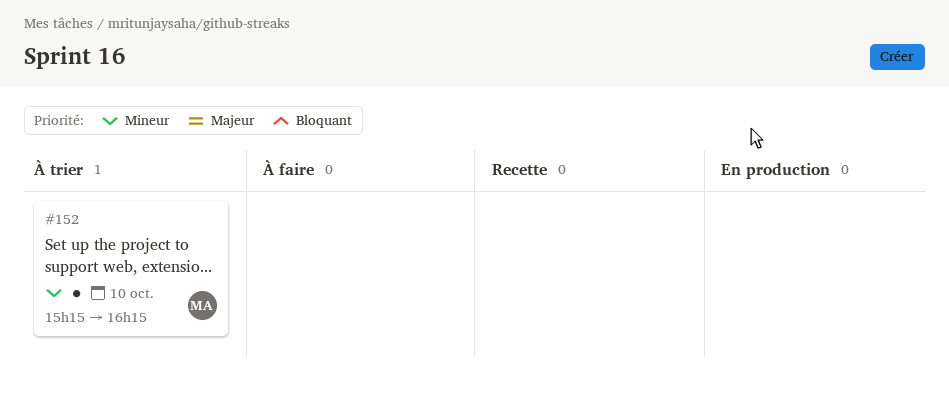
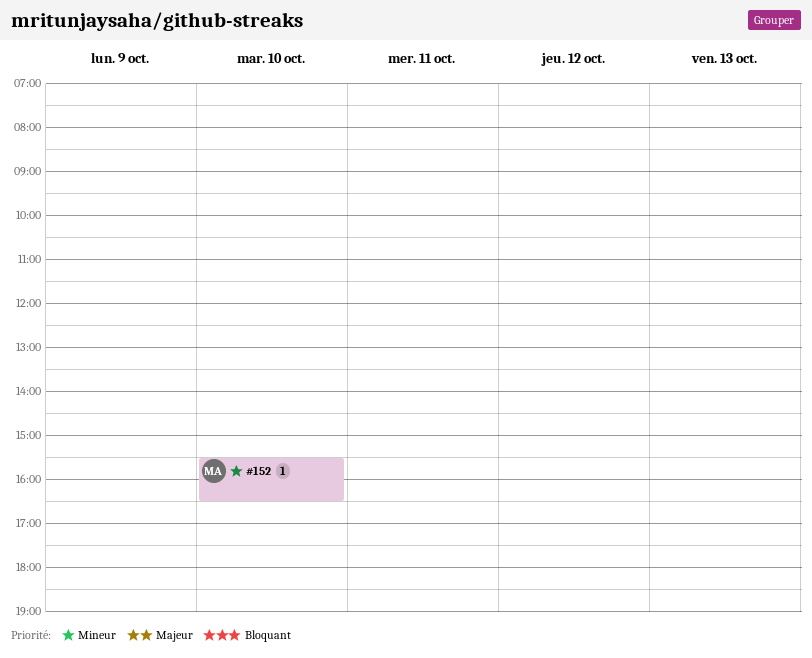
#152, begins: 15:15 -> 15:30
#152, ends: 16:15 -> 16:30

